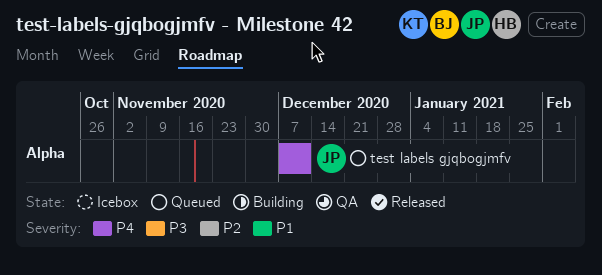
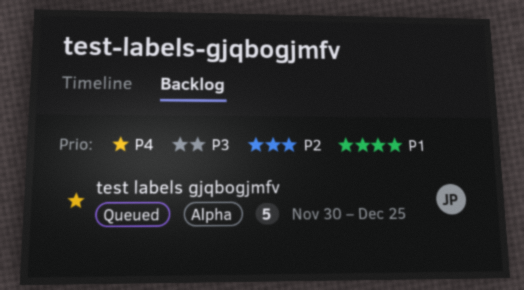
test labels gjqbogjmfv, start: Dec 7 -> Nov 30
test labels gjqbogjmfv, due: Dec 11 -> Dec 25

